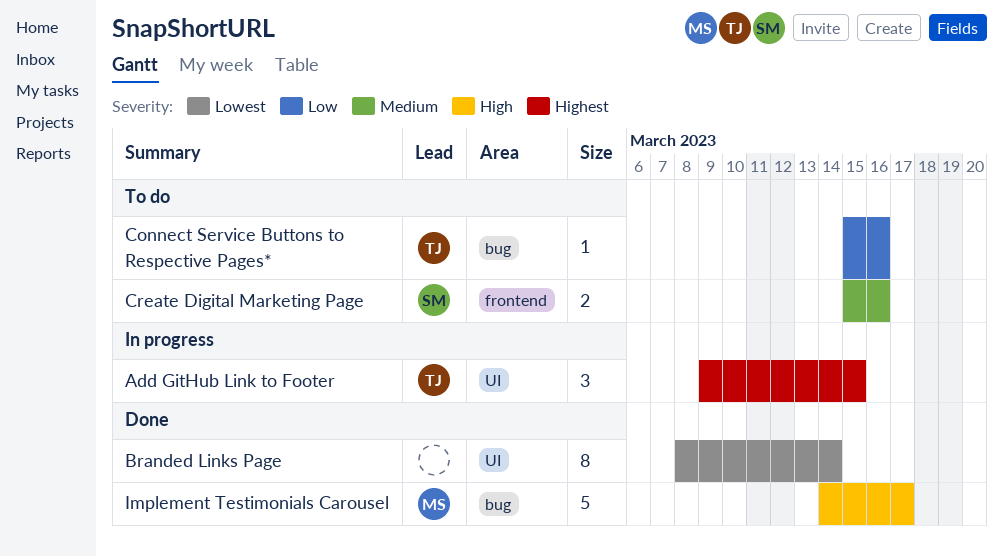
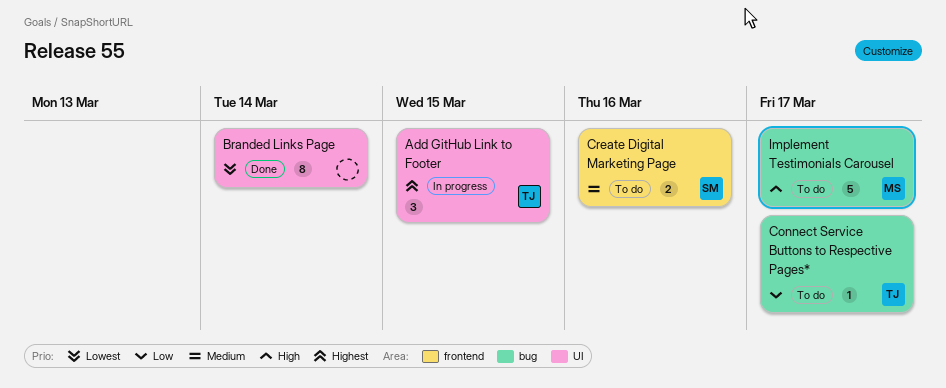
Connect Service Buttons to Respective Pages*, due: Mar 16 -> Mar 17
Implement Testimonials Carousel, status: Done -> To do

